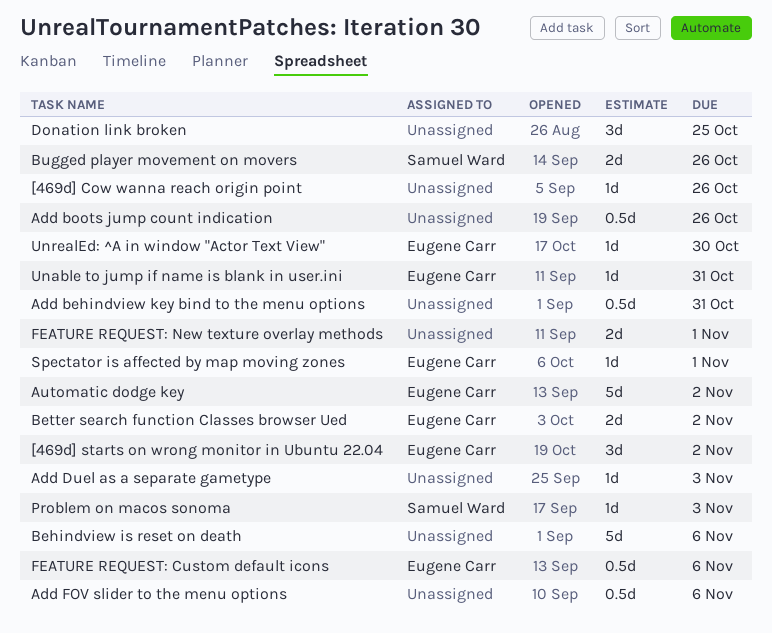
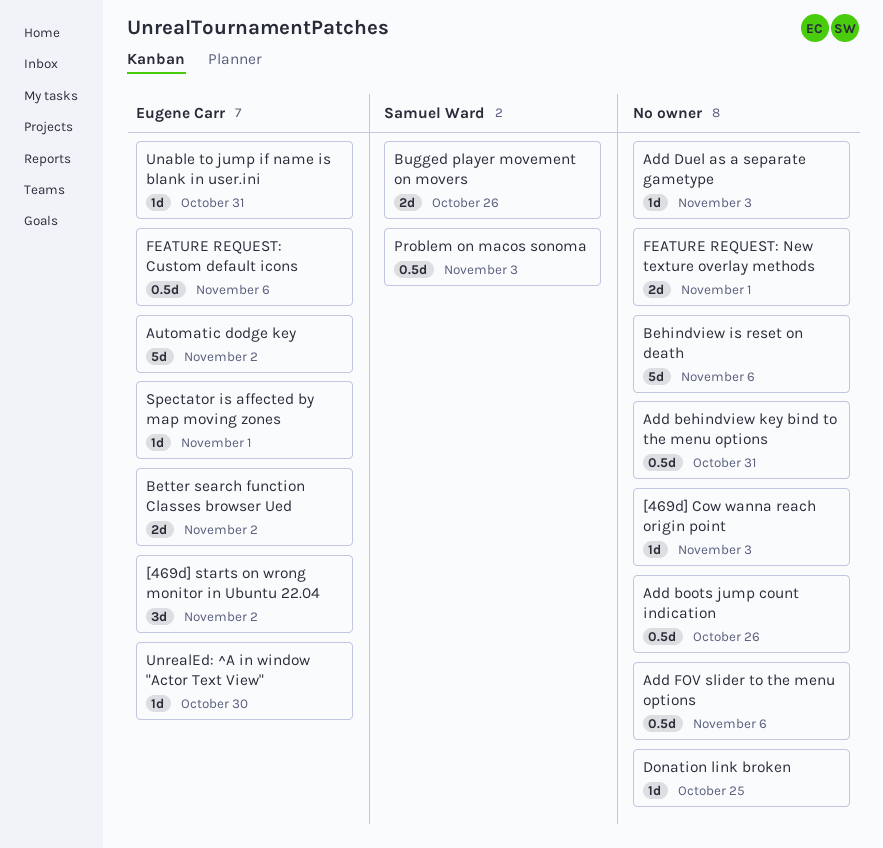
[469d] Cow wanna reach origin point, due: Oct 26 -> Nov 3
Donation link broken, estimate: 3d -> 1d
Problem on macos sonoma, estimate: 1d -> 0.5d

